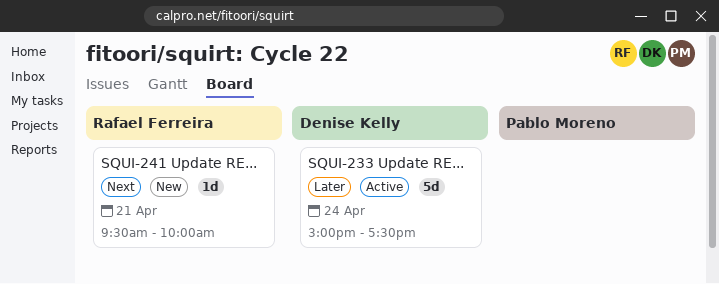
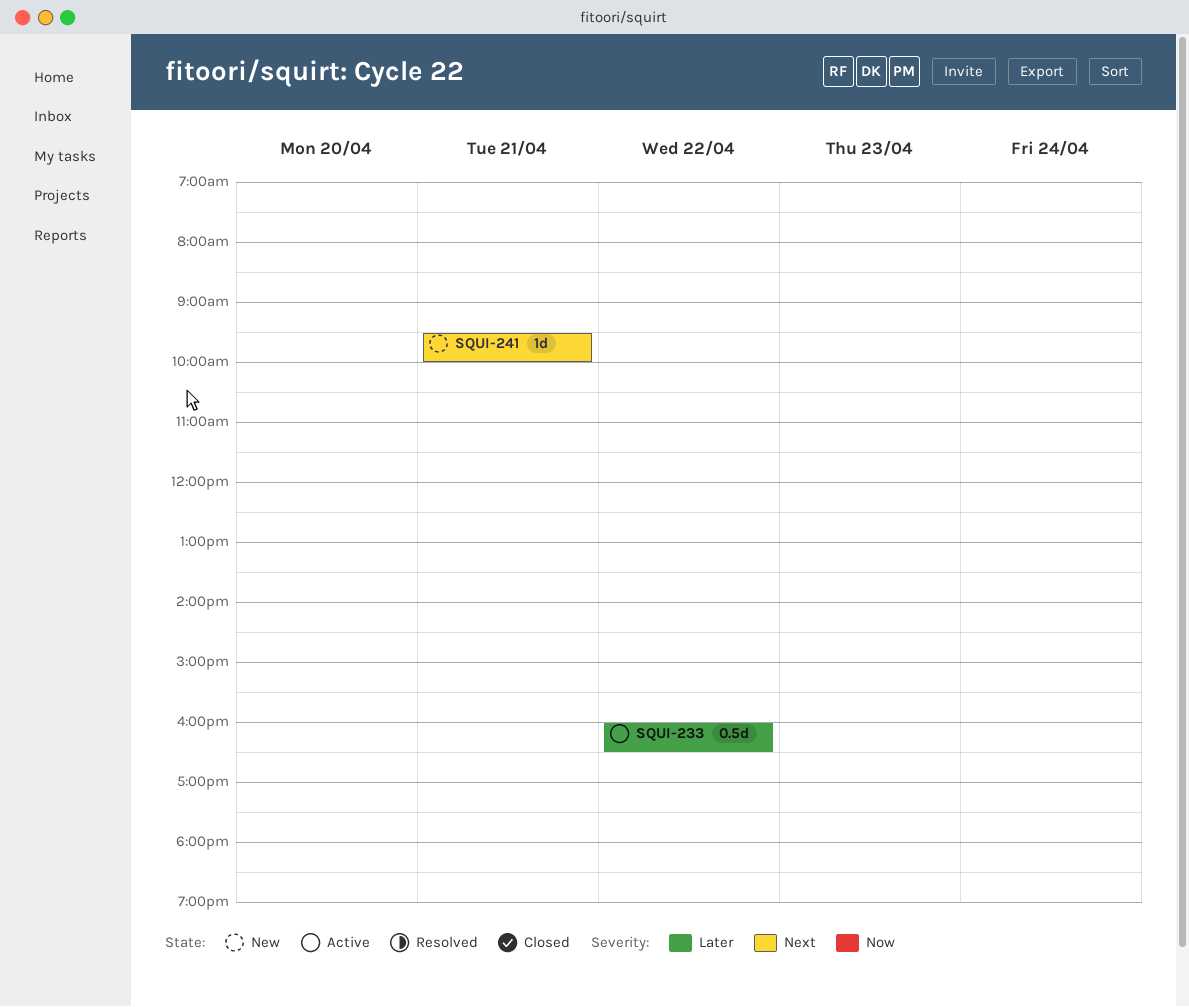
SQUI-233, estimate: 5d -> 0.5d
SQUI-233, day: Apr 24 -> Apr 22
SQUI-233, begins: 15:00 -> 16:00
SQUI-233, ends: 17:30 -> 16:30

